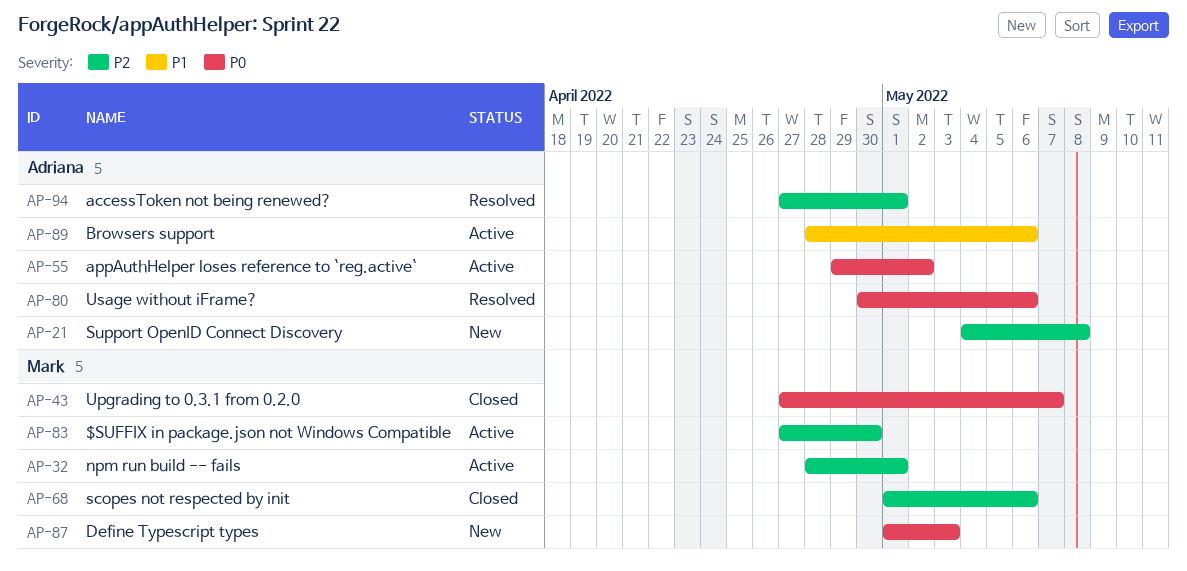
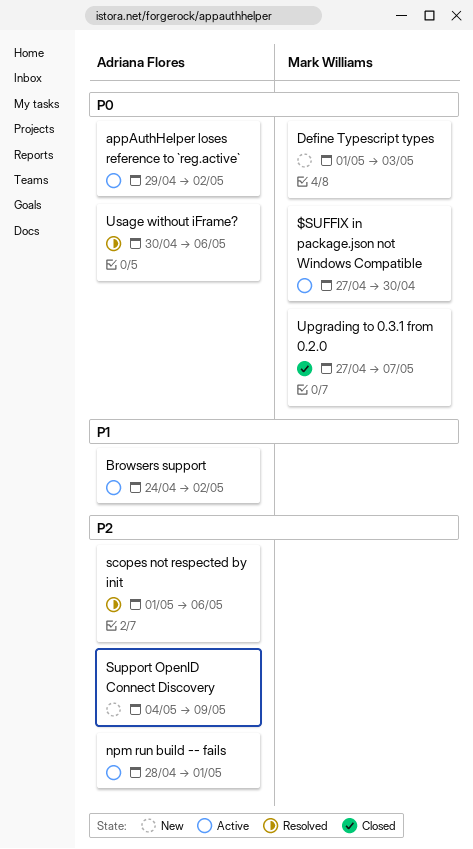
$SUFFIX in package.json not Windows Compatible, priority: P2 -> P0
accessToken not being renewed?: present -> none
Browsers support, start: Apr 28 -> Apr 24
Browsers support, due: May 6 -> May 2
npm run build -- fails, owner: Mark Williams -> Adriana Flores
scopes not respected by init, status: Closed -> Resolved
scopes not respected by init, owner: Mark Williams -> Adriana Flores
Support OpenID Connect Discovery, due: May 8 -> May 9

